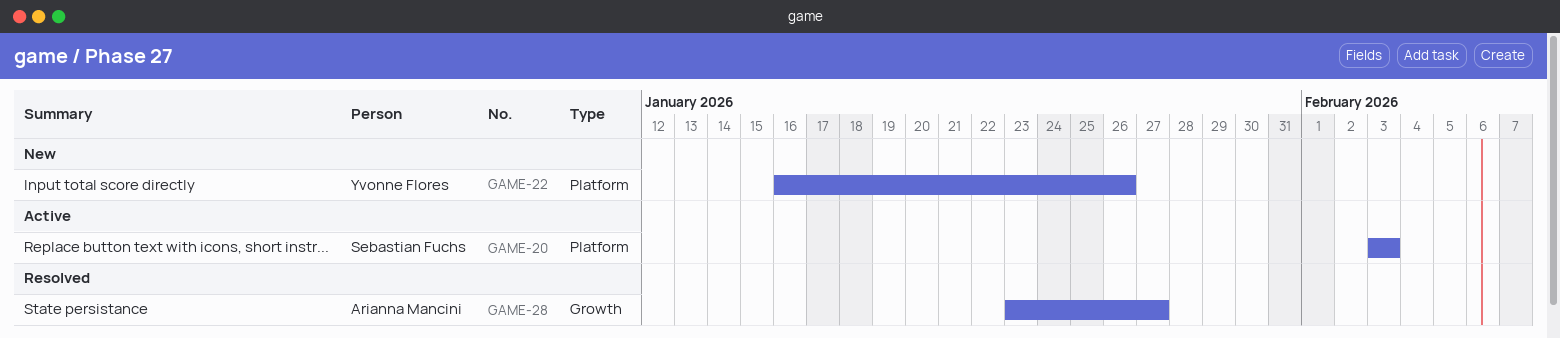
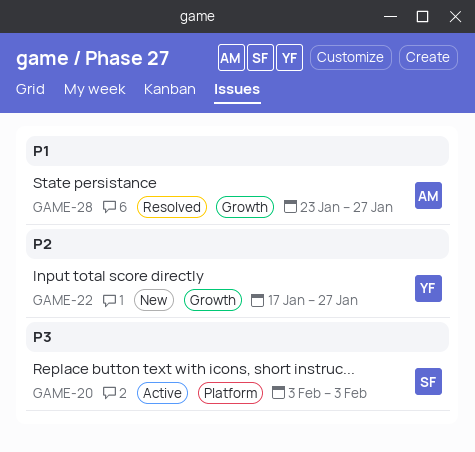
GAME-22, label: Platform -> Growth
GAME-22, start: Jan 16 -> Jan 17
GAME-22, due: Jan 26 -> Jan 27

